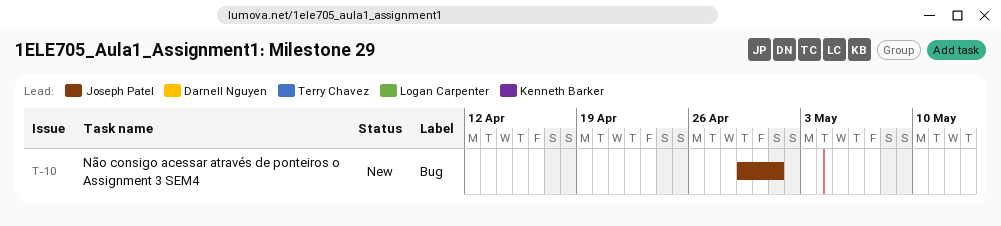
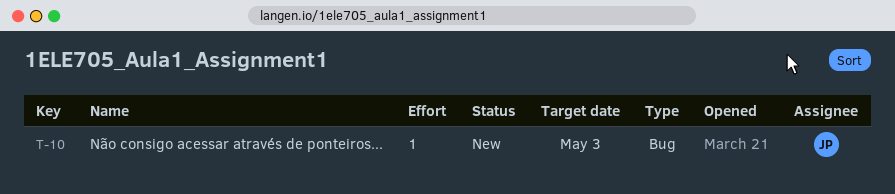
T-10, due: May 1 -> May 3

